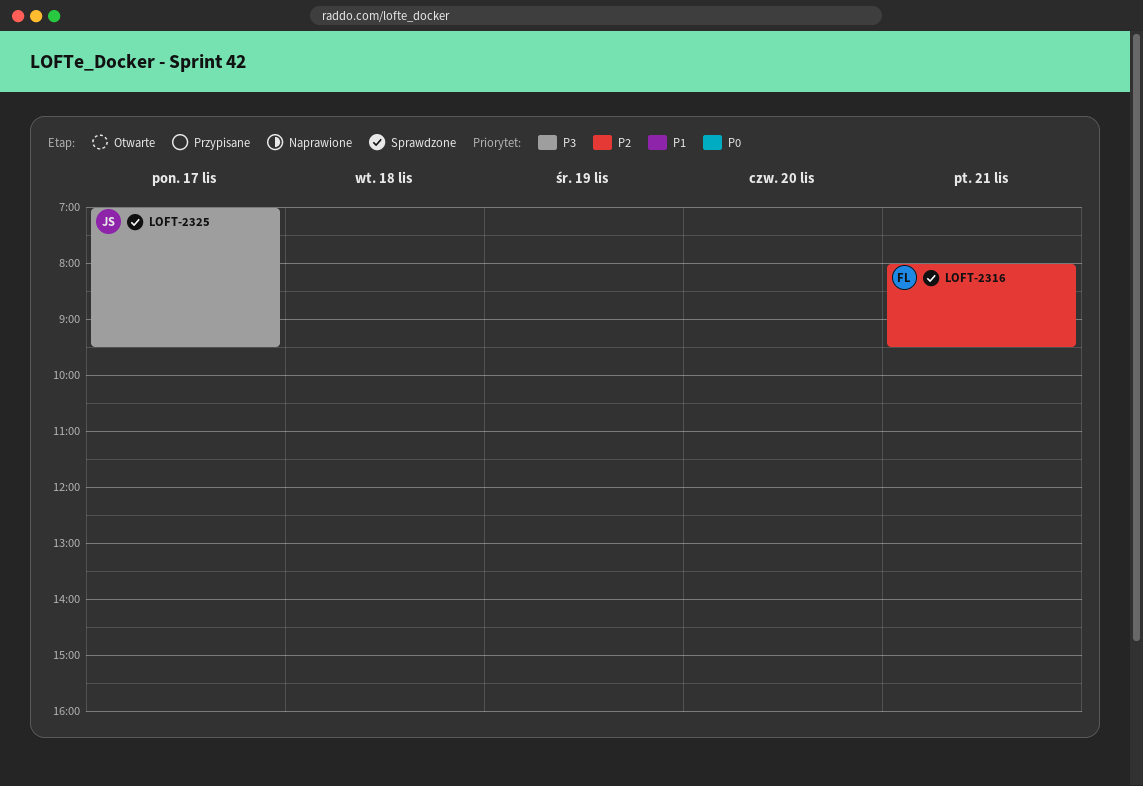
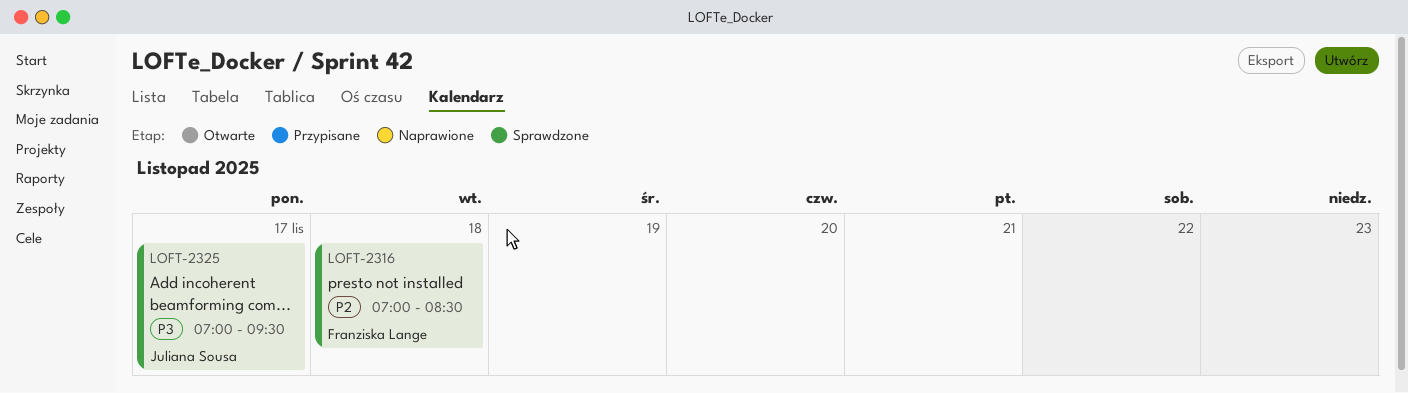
LOFT-2316, day: Nov 21 -> Nov 18
LOFT-2316, begins: 08:00 -> 07:00
LOFT-2316, ends: 09:30 -> 08:30

